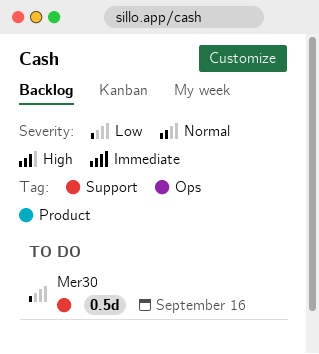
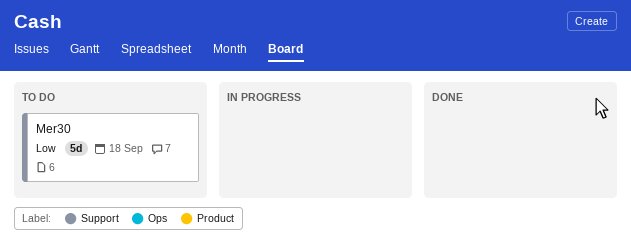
Mer30, estimate: 0.5d -> 5d
Mer30, due: Sep 16 -> Sep 18

